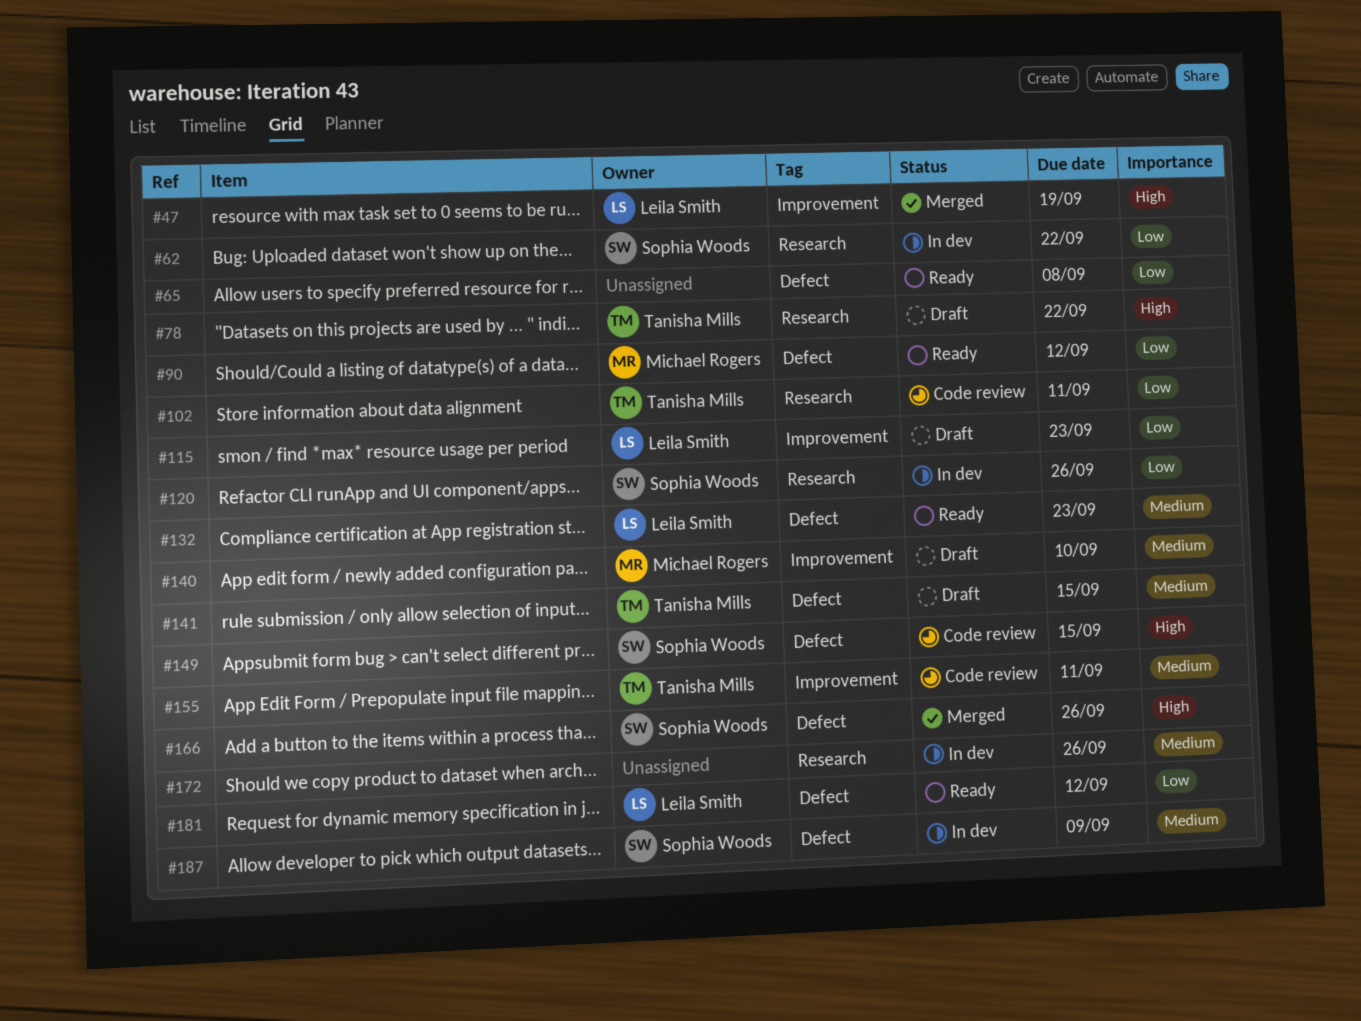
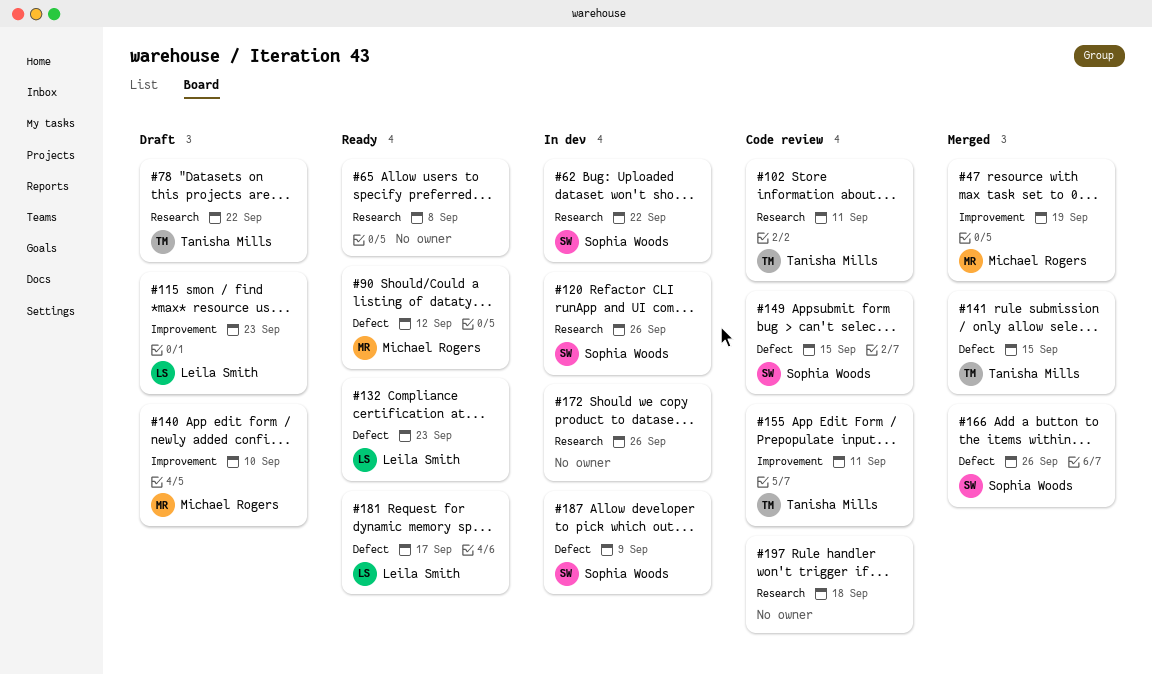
#47, owner: Leila Smith -> Michael Rogers
#65, label: Defect -> Research
#141, status: Draft -> Merged
#181, due: Sep 12 -> Sep 17
#197: none -> present

